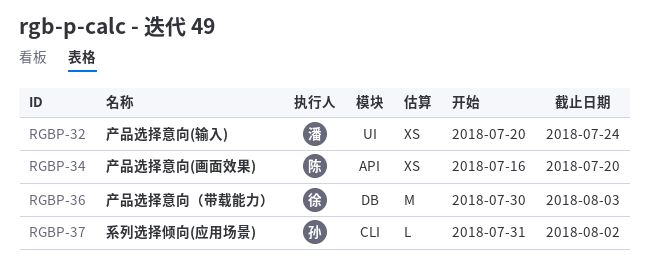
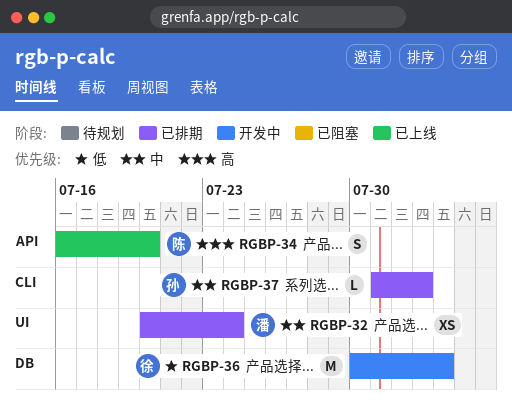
RGBP-34, estimate: XS -> S

